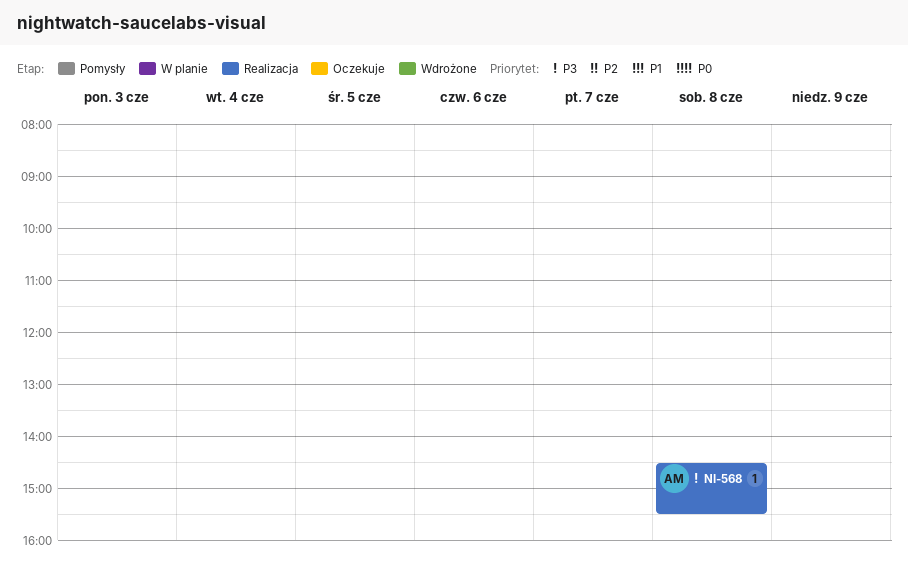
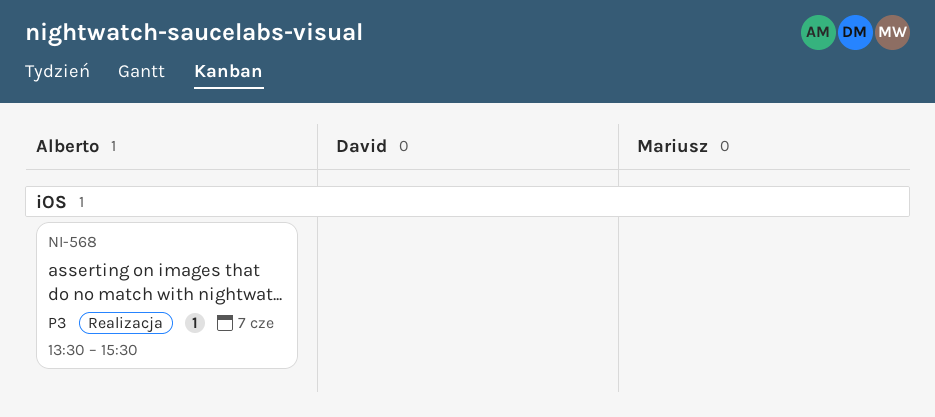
NI-568, day: Jun 8 -> Jun 7
NI-568, begins: 14:30 -> 13:30

